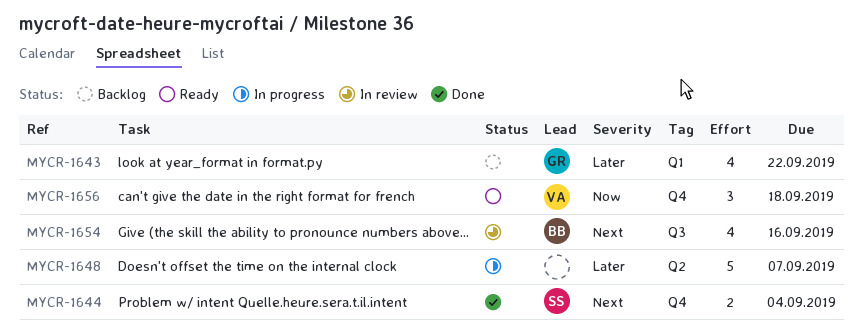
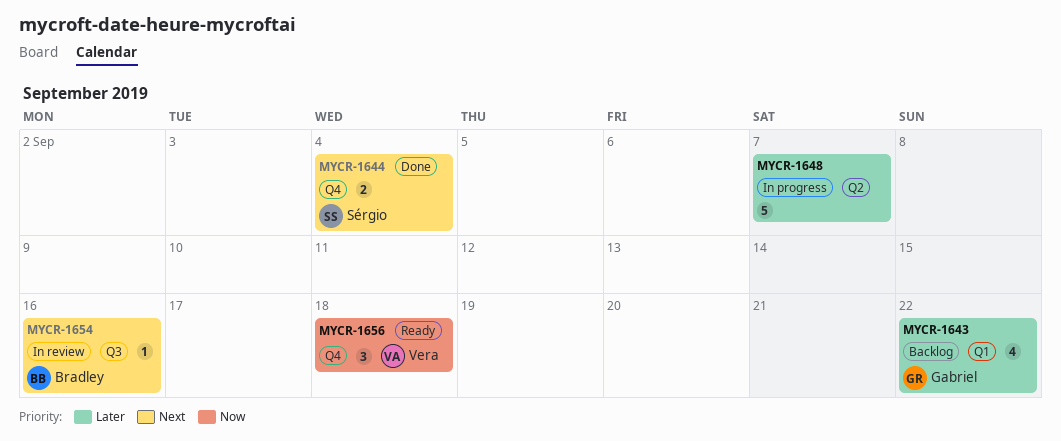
MYCR-1654, estimate: 4 -> 1

